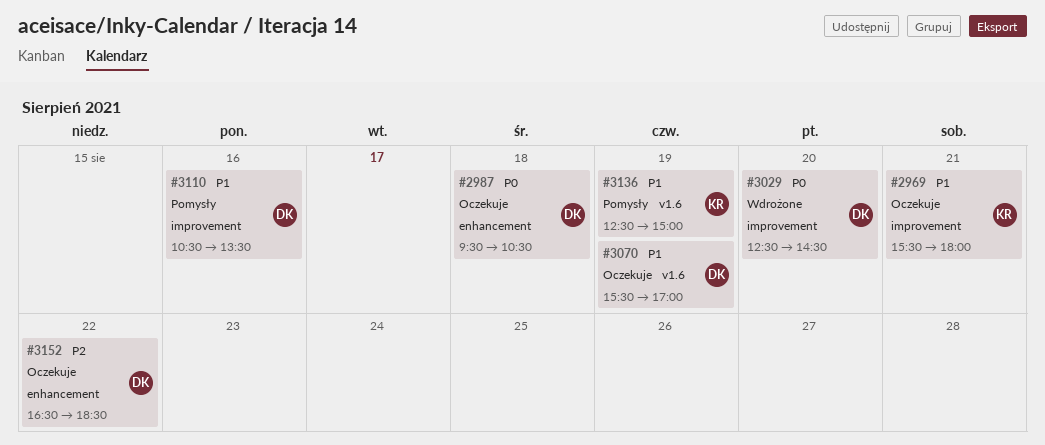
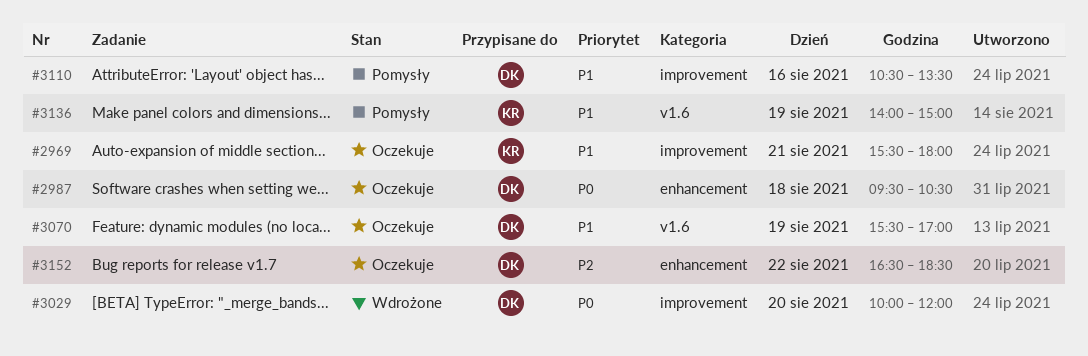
#3029, begins: 12:30 -> 10:00
#3029, ends: 14:30 -> 12:00
#3136, begins: 12:30 -> 14:00

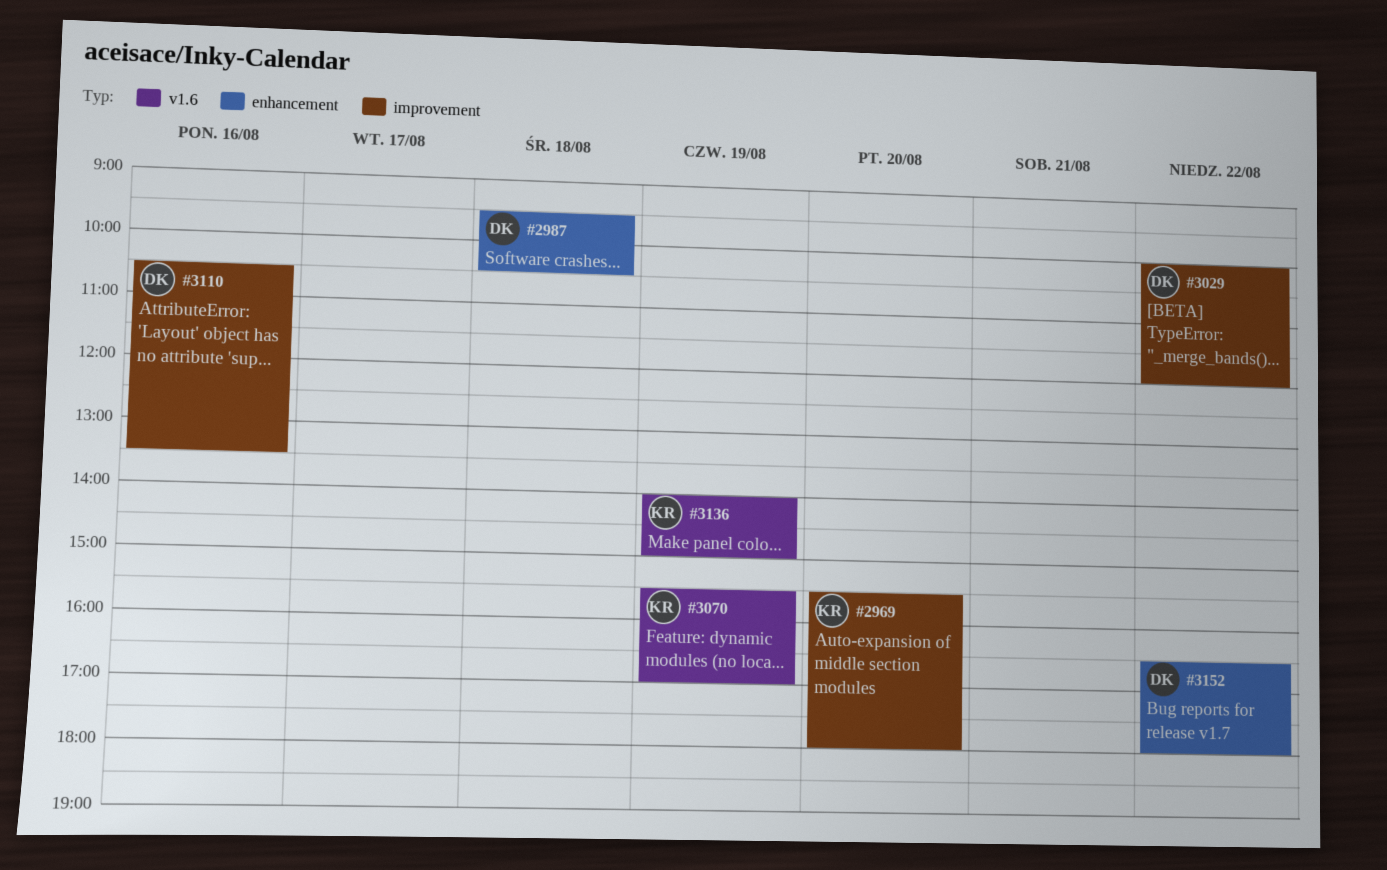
#2969, day: Aug 21 -> Aug 20
#3029, day: Aug 20 -> Aug 22
#3070, owner: DK -> KR
#3152, ends: 18:30 -> 18:00

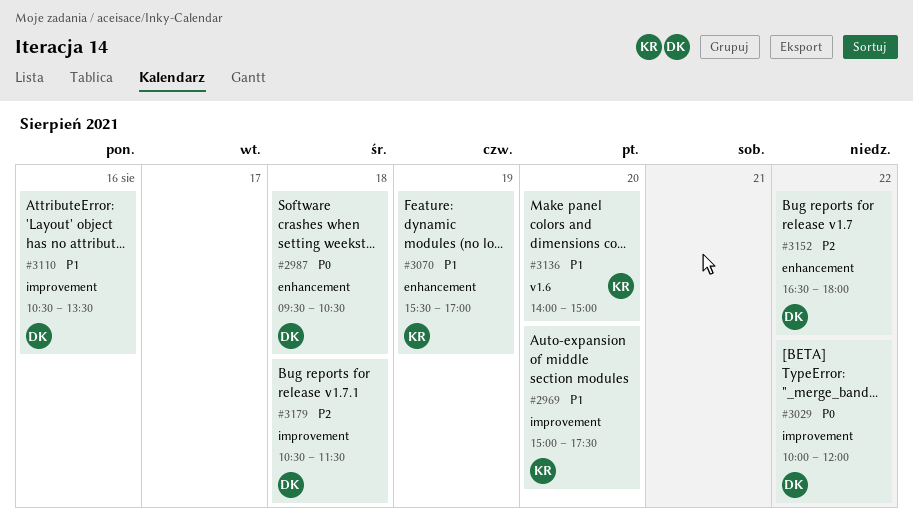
#2969, begins: 15:30 -> 15:00
#2969, ends: 18:00 -> 17:30
#3070, label: v1.6 -> enhancement
#3136, day: Aug 19 -> Aug 20
#3179: none -> present

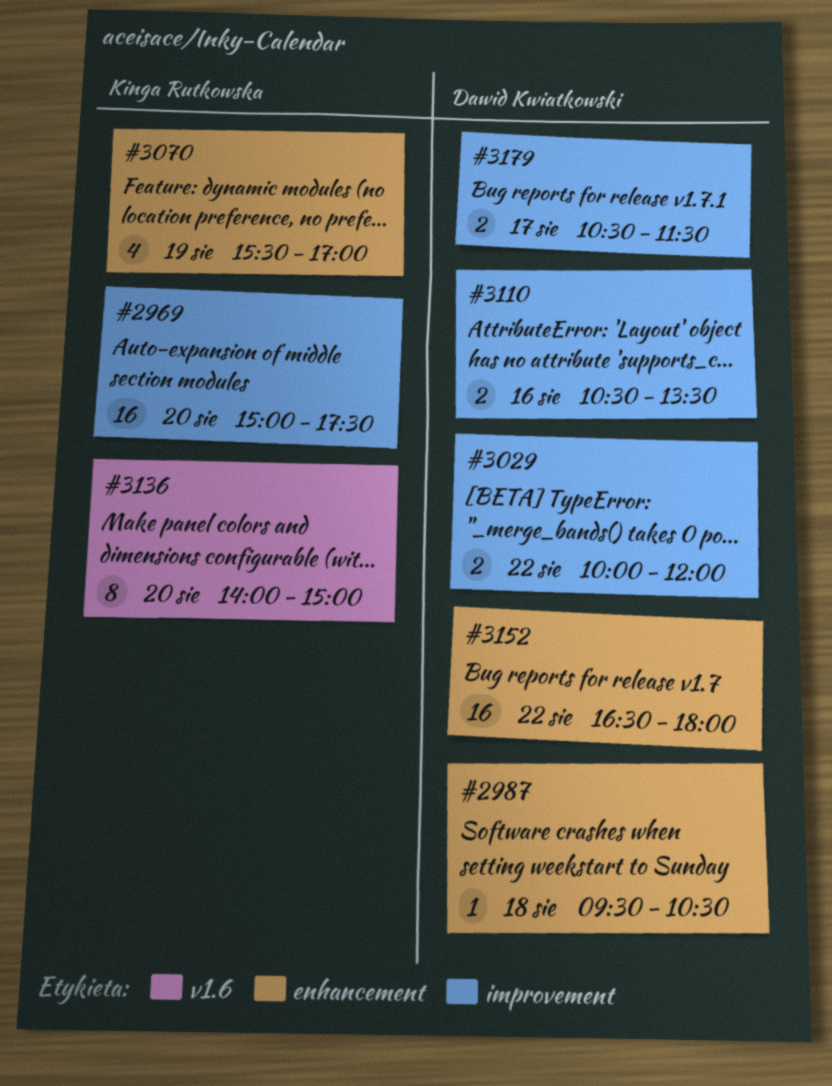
#3179, day: Aug 18 -> Aug 17

